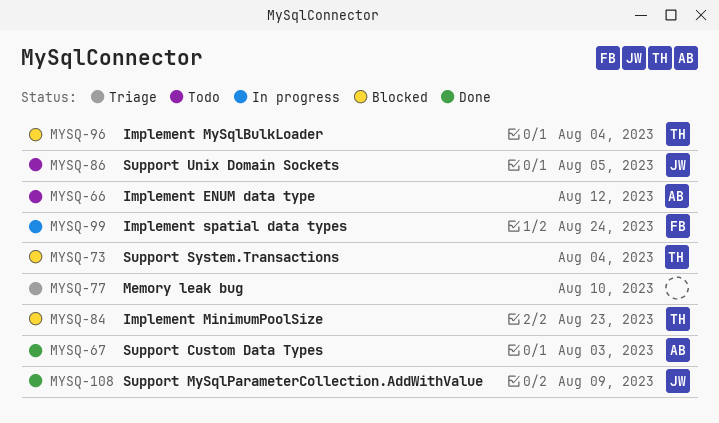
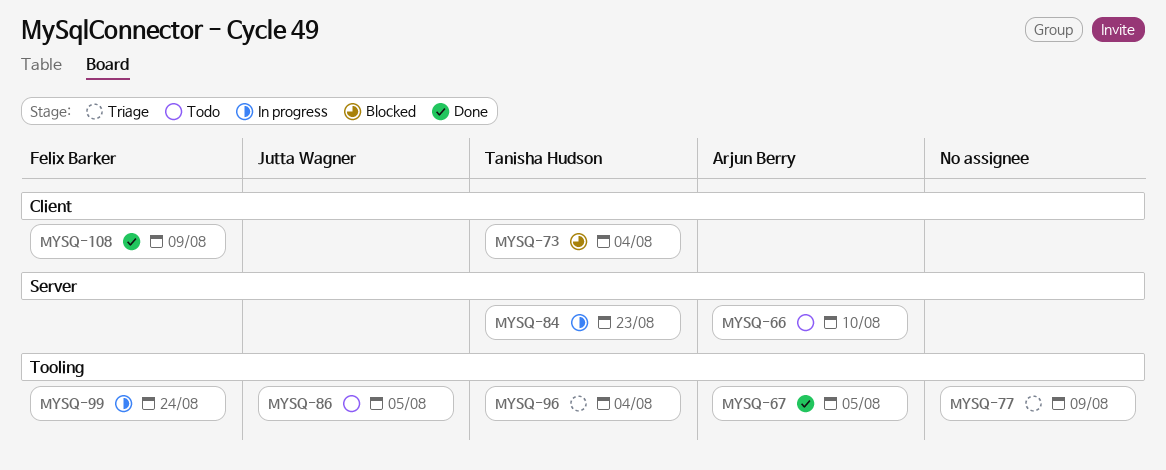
MYSQ-66, due: Aug 12 -> Aug 10
MYSQ-67, due: Aug 3 -> Aug 5
MYSQ-77, due: Aug 10 -> Aug 9
MYSQ-84, status: Blocked -> In progress
MYSQ-96, status: Blocked -> Triage
MYSQ-108, owner: Jutta Wagner -> Felix Barker

